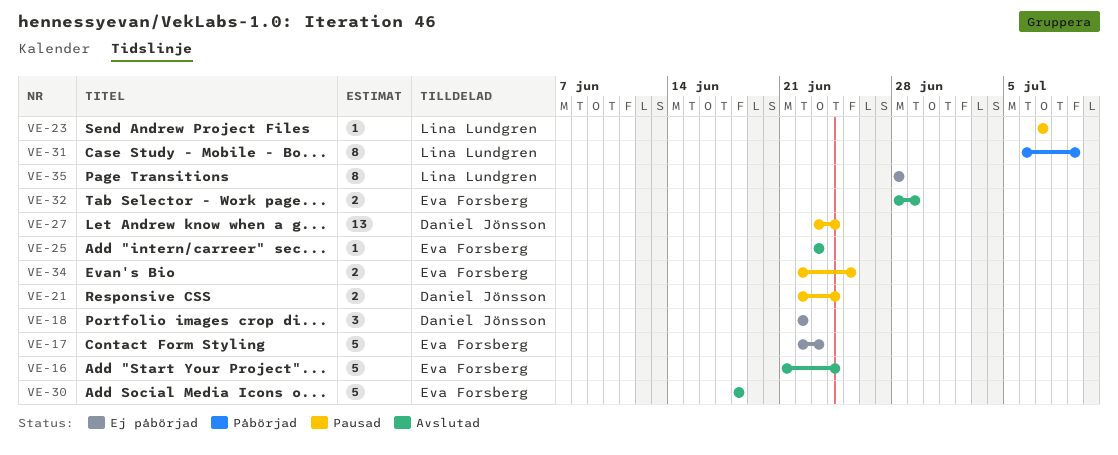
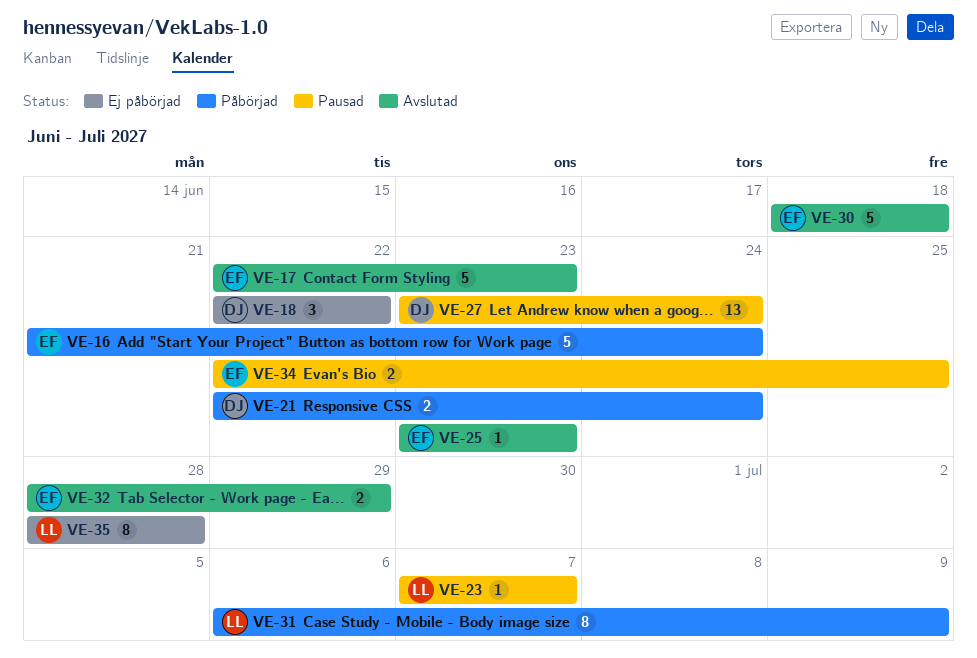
VE-16, status: Avslutad -> Påbörjad
VE-17, status: Ej påbörjad -> Avslutad
VE-21, status: Pausad -> Påbörjad

